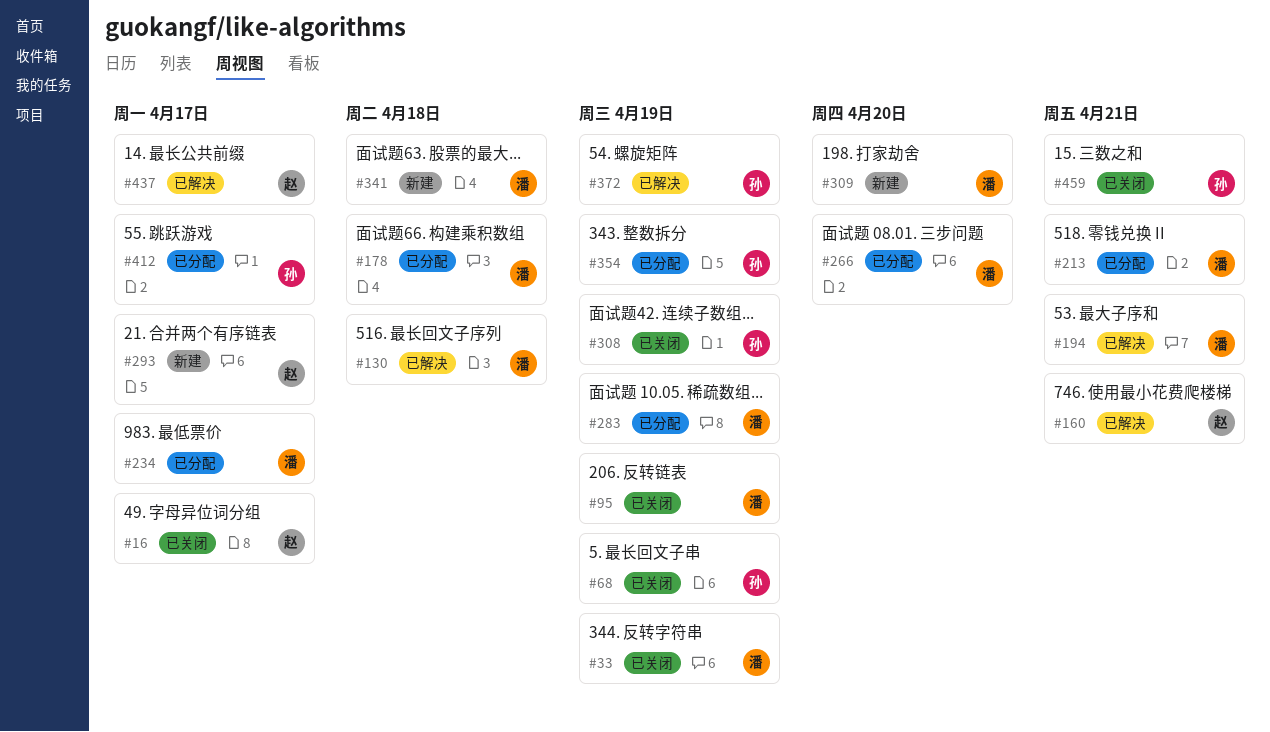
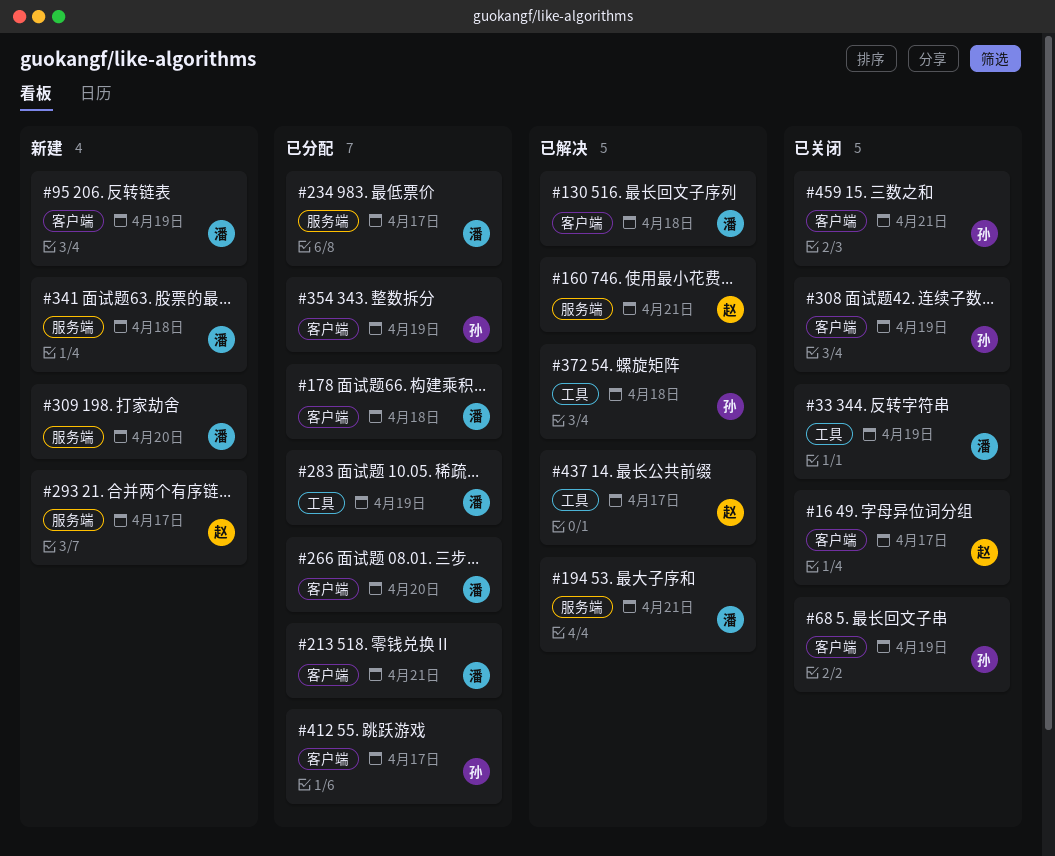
#95, status: 已关闭 -> 新建
#372, due: Apr 19 -> Apr 18

